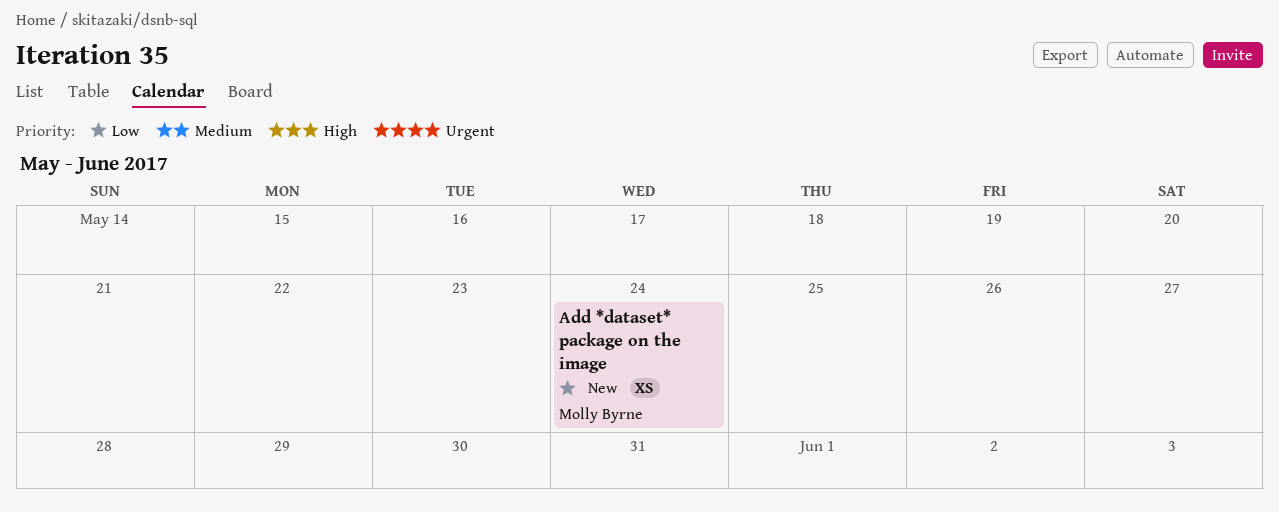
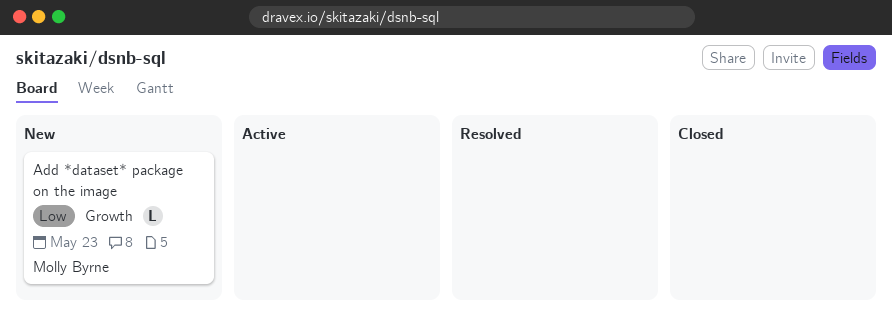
Add *dataset* package on the image, estimate: XS -> L
Add *dataset* package on the image, due: May 24 -> May 23

